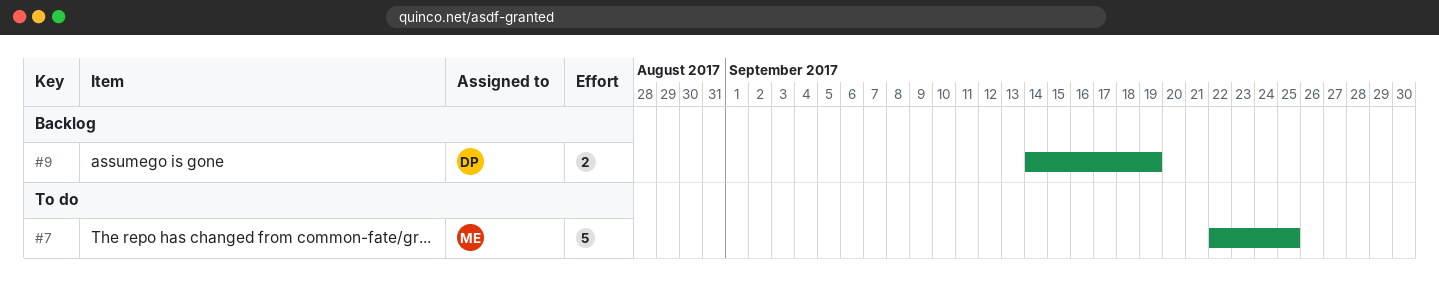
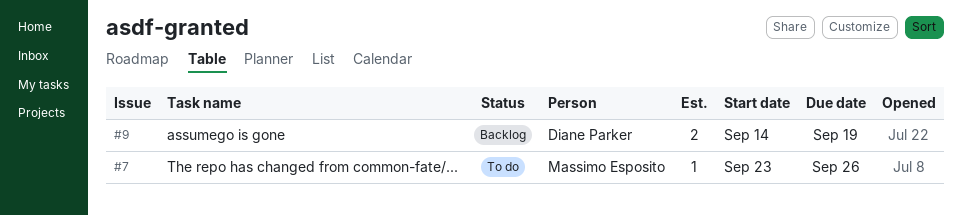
#7, estimate: 5 -> 1
#7, start: Sep 22 -> Sep 23
#7, due: Sep 25 -> Sep 26

